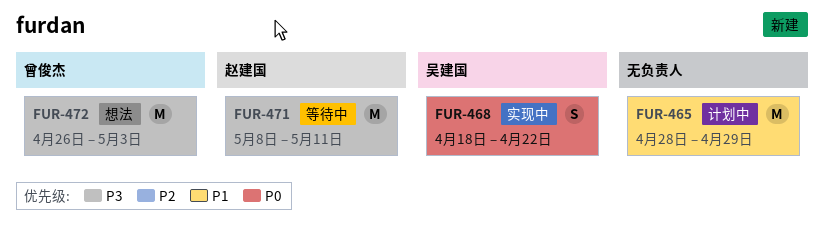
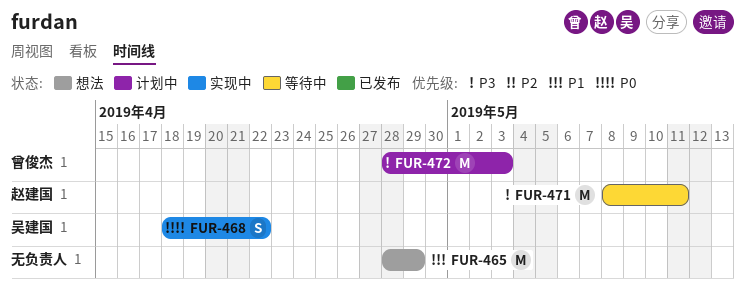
FUR-465, status: 计划中 -> 想法
FUR-472, status: 想法 -> 计划中
FUR-472, start: Apr 26 -> Apr 28

